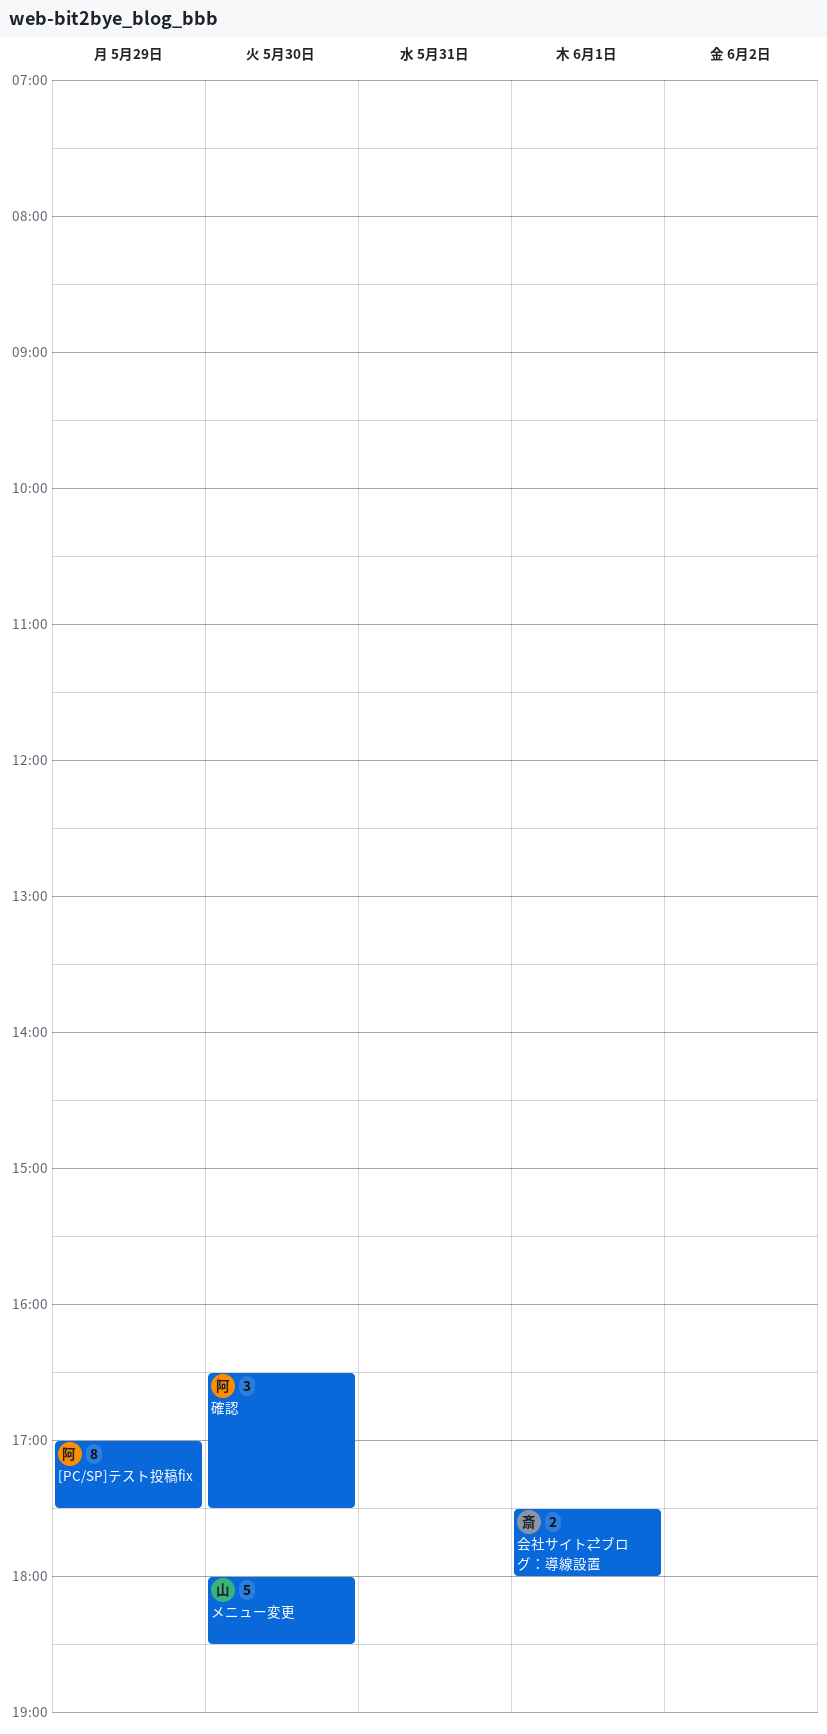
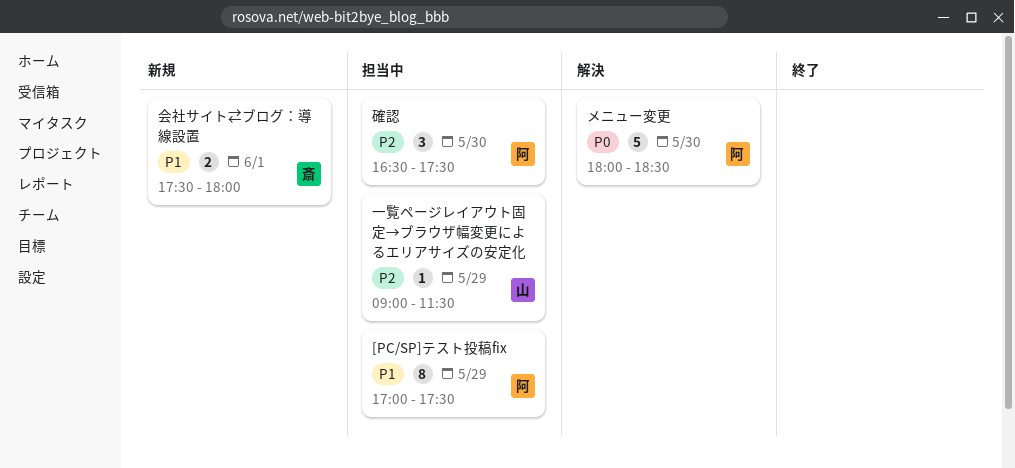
メニュー変更, owner: 山 -> 阿
一覧ページレイアウト固定→ブラウザ幅変更によるエリアサイズの安定化: none -> present

